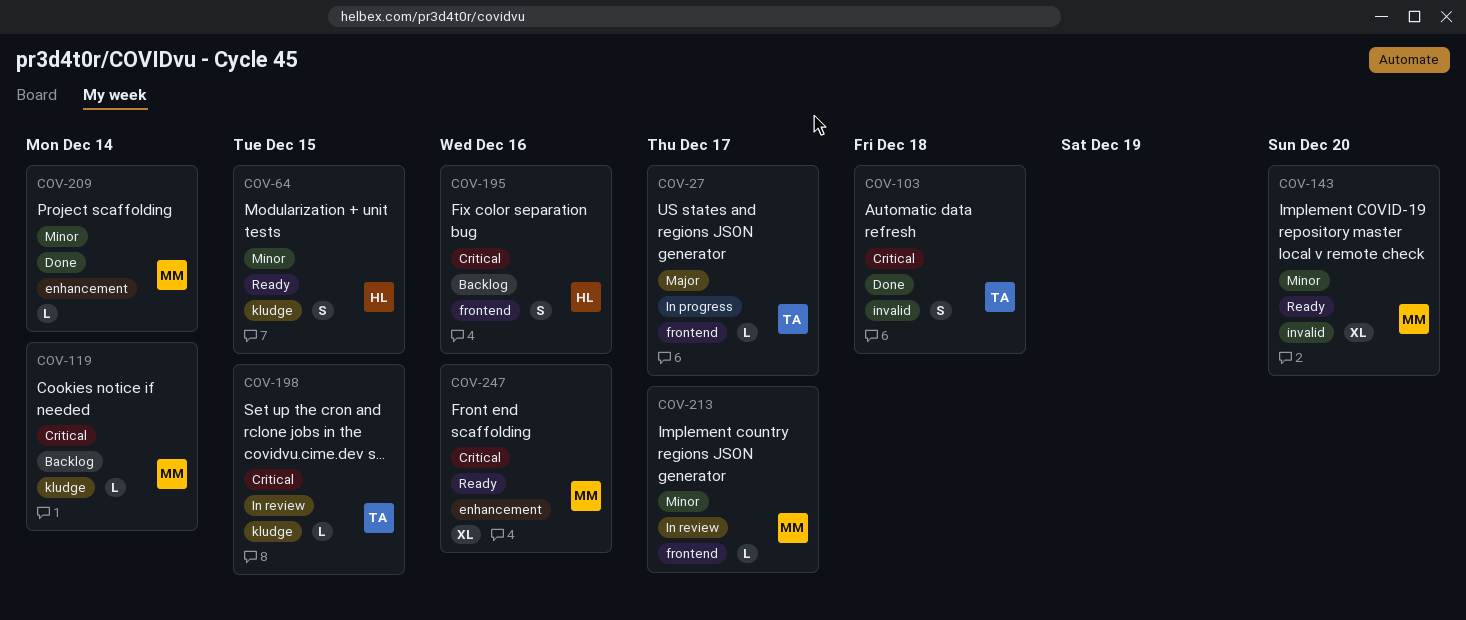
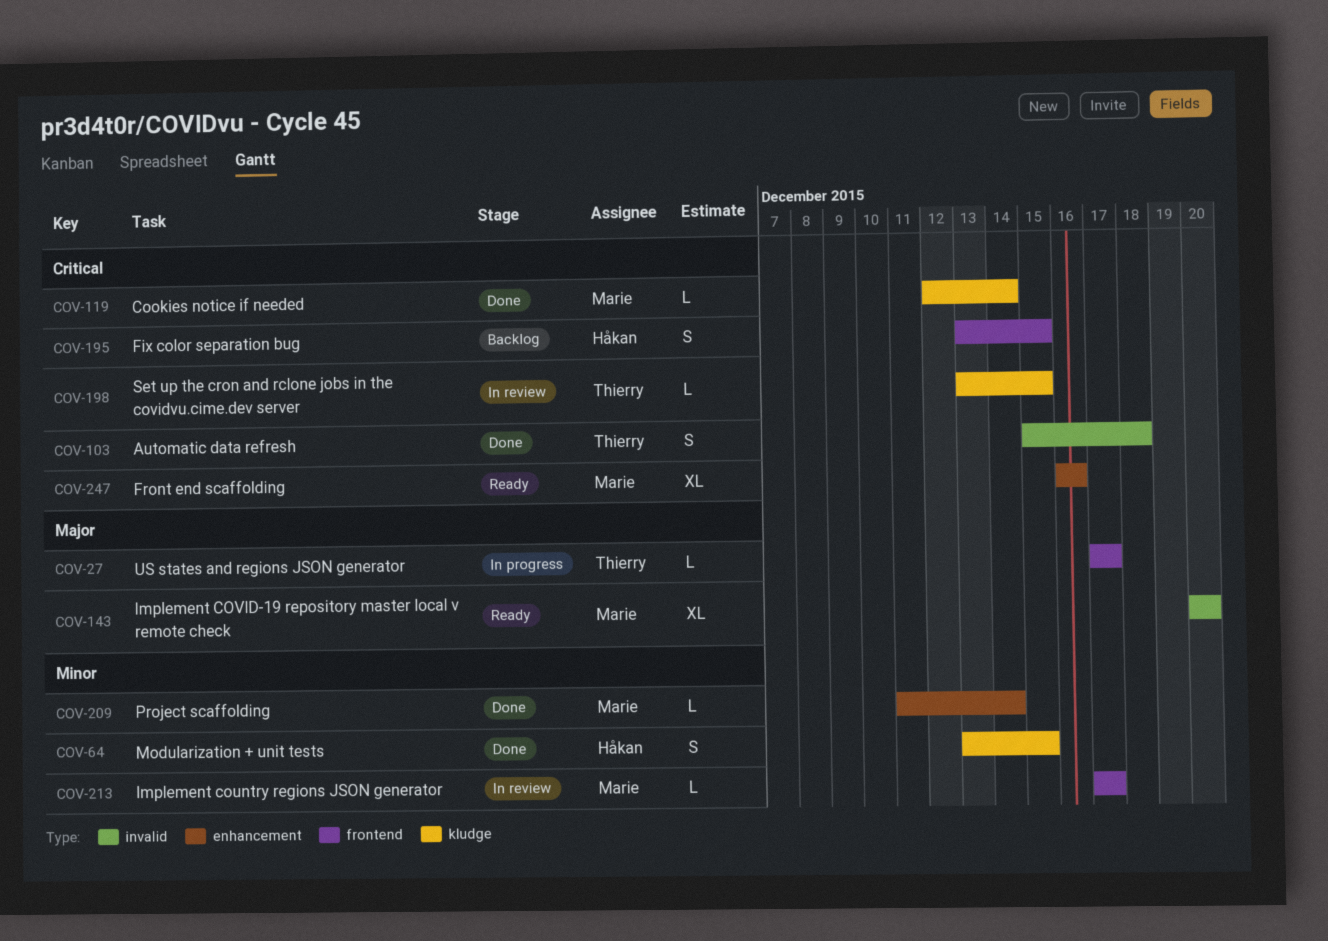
COV-64, status: Ready -> Done
COV-119, status: Backlog -> Done
COV-143, priority: Minor -> Major
COV-195, due: Dec 16 -> Dec 15

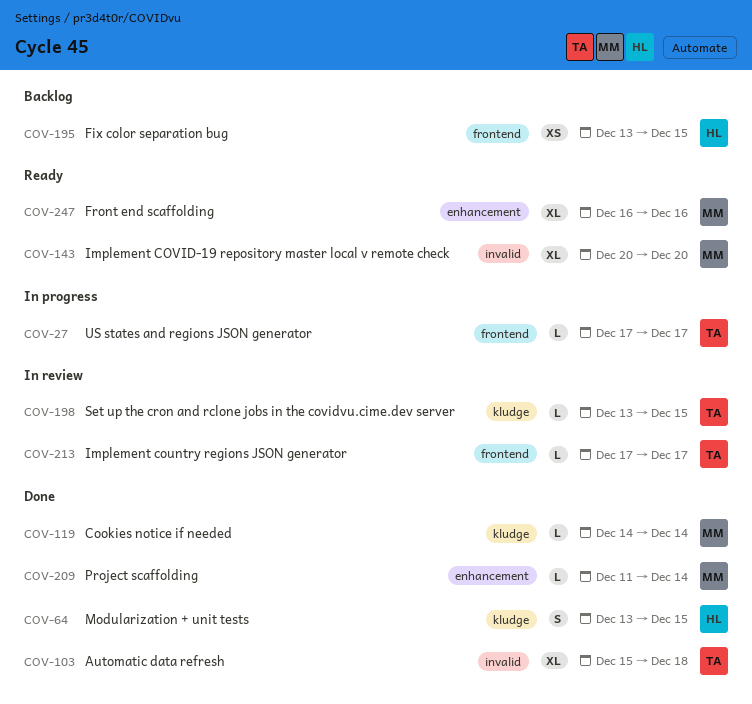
COV-103, estimate: S -> XL
COV-119, start: Dec 12 -> Dec 14
COV-195, estimate: S -> XS
COV-213, owner: Marie -> Thierry

